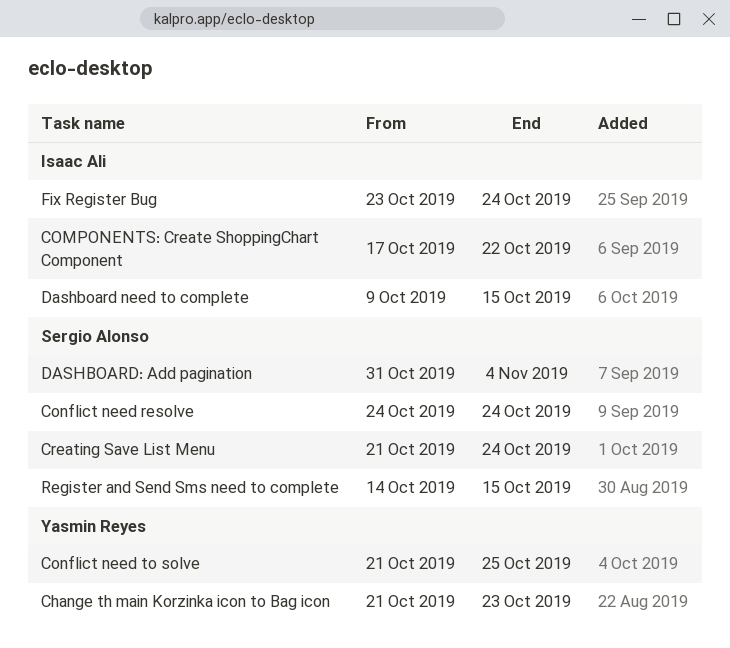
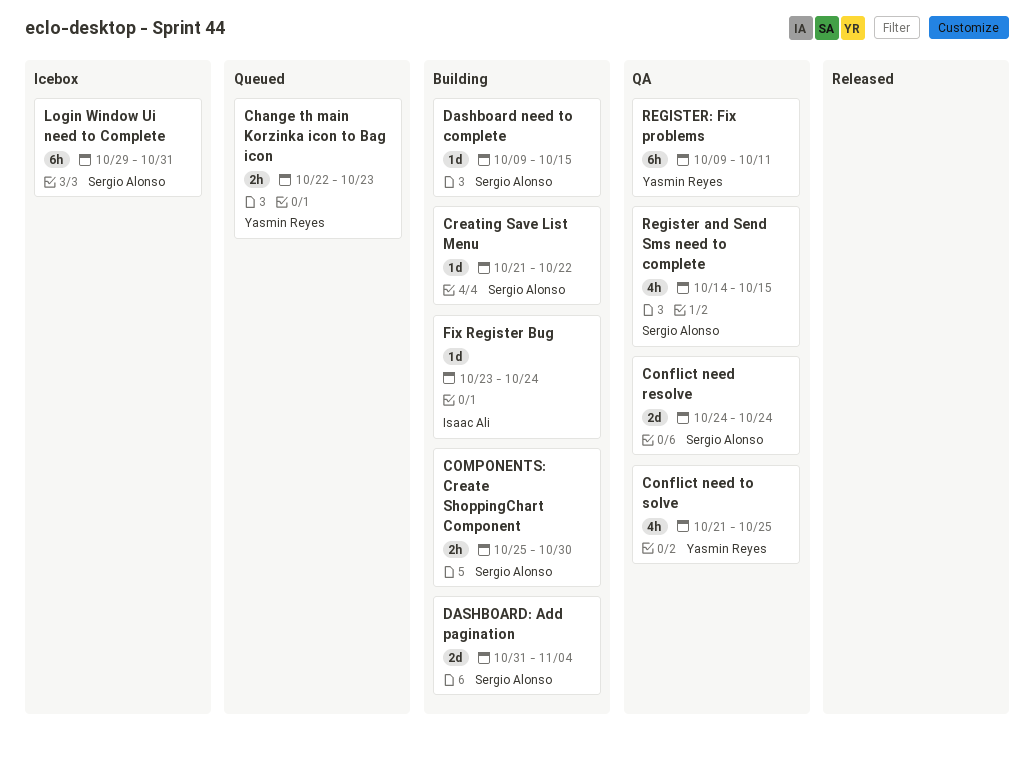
Change th main Korzinka icon to Bag icon, start: Oct 21 -> Oct 22
COMPONENTS: Create ShoppingChart Component, owner: Isaac Ali -> Sergio Alonso
COMPONENTS: Create ShoppingChart Component, start: Oct 17 -> Oct 25
COMPONENTS: Create ShoppingChart Component, due: Oct 22 -> Oct 30
Creating Save List Menu, due: Oct 24 -> Oct 22
Dashboard need to complete, owner: Isaac Ali -> Sergio Alonso
Login Window Ui need to Complete: none -> present
REGISTER: Fix problems: none -> present

